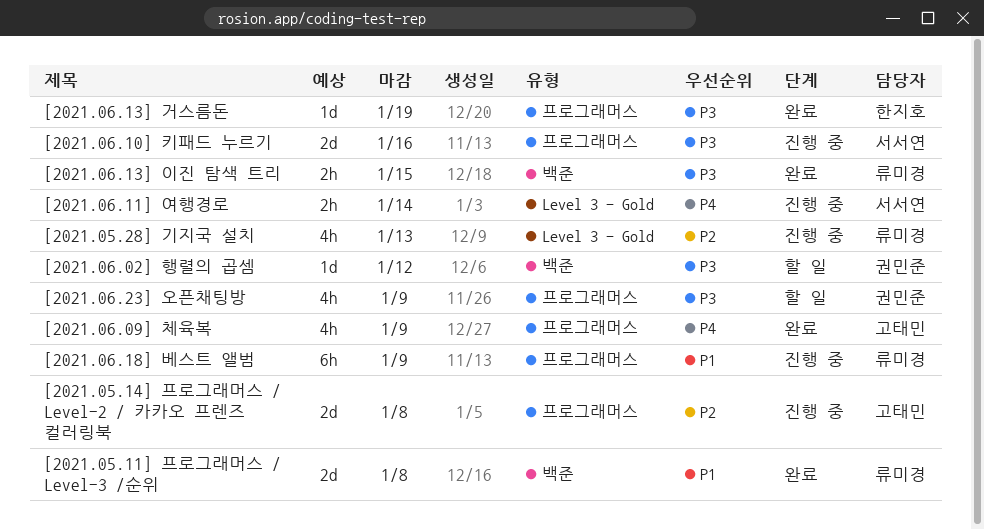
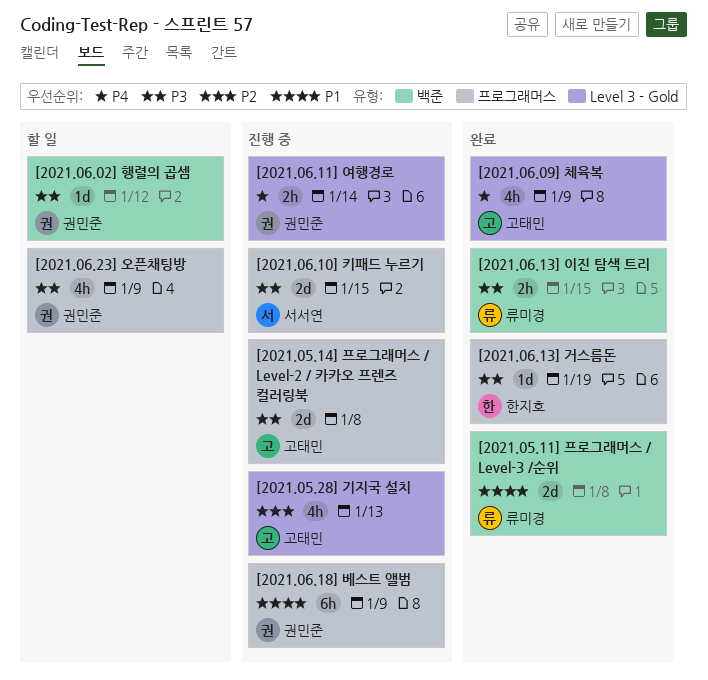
[2021.05.14] 프로그래머스 / Level-2 / 카카오 프렌즈 컬러링북, priority: P2 -> P3
[2021.05.28] 기지국 설치, owner: 류미경 -> 고태민
[2021.06.09] 체육복, label: 프로그래머스 -> Level 3 - Gold
[2021.06.10] 키패드 누르기, due: Jan 16 -> Jan 15
[2021.06.11] 여행경로, owner: 서서연 -> 권민준
[2021.06.18] 베스트 앨범, owner: 류미경 -> 권민준

